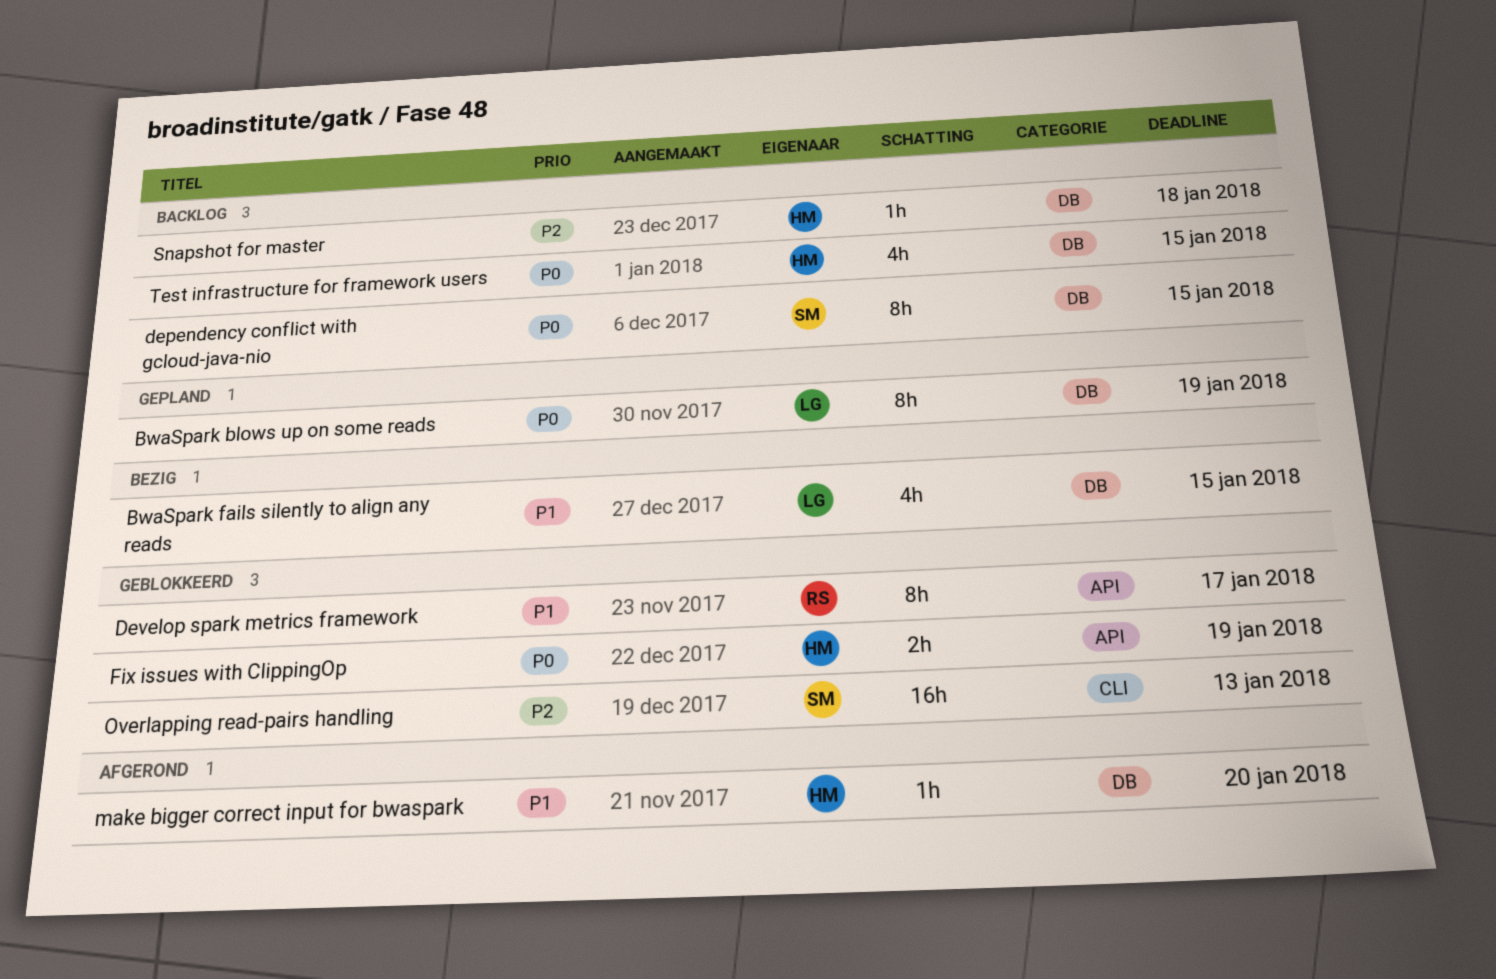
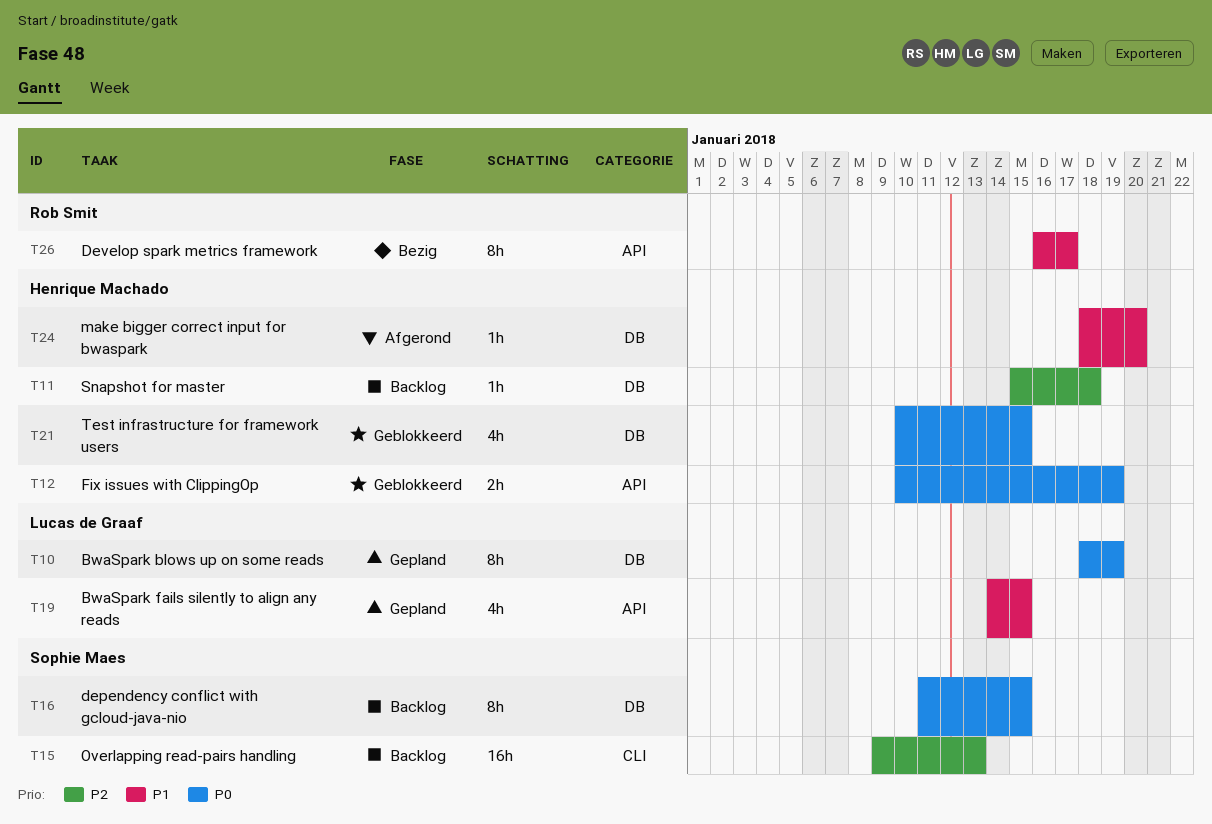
BwaSpark fails silently to align any reads, status: Bezig -> Gepland
BwaSpark fails silently to align any reads, label: DB -> API
Develop spark metrics framework, status: Geblokkeerd -> Bezig
Overlapping read-pairs handling, status: Geblokkeerd -> Backlog
Test infrastructure for framework users, status: Backlog -> Geblokkeerd

